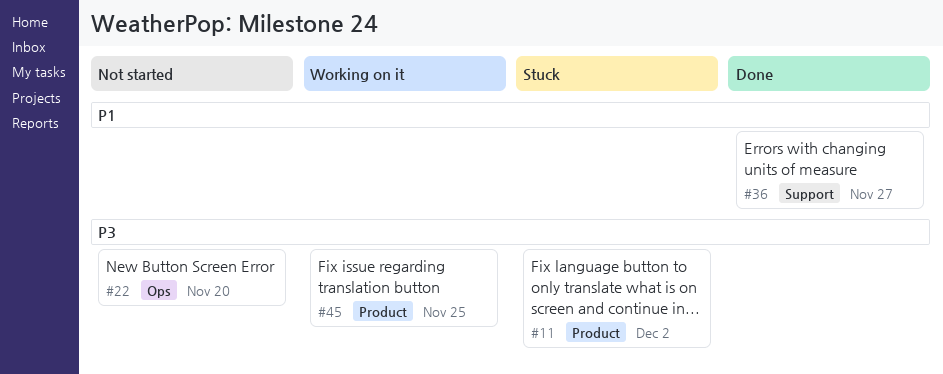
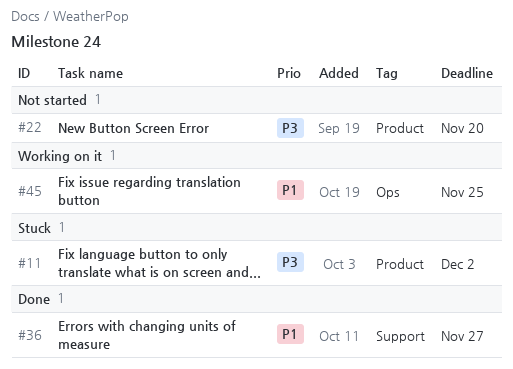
#22, label: Ops -> Product
#45, priority: P3 -> P1
#45, label: Product -> Ops

